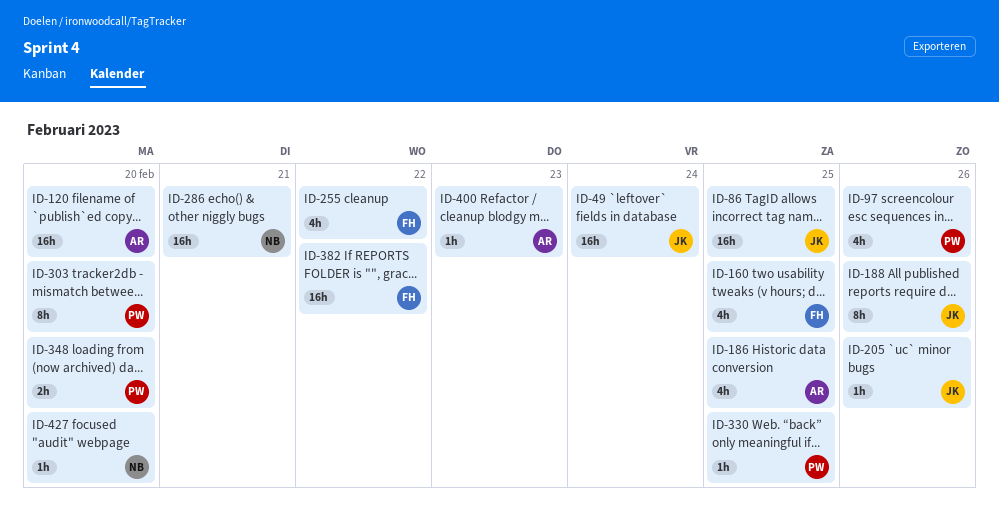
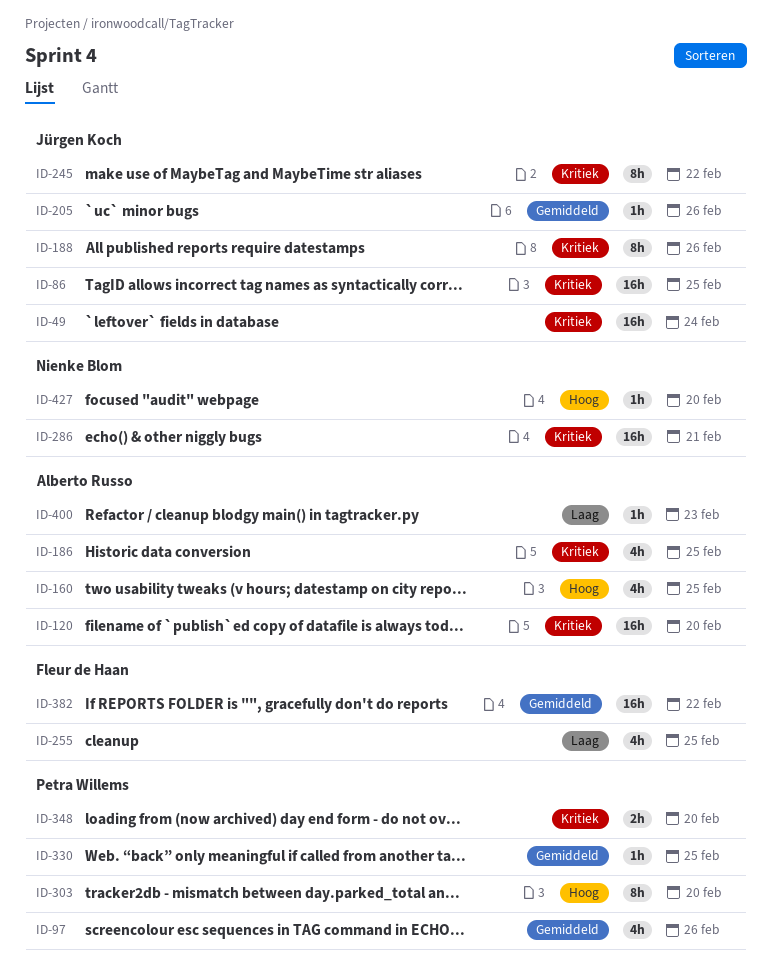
ID-160, owner: Fleur de Haan -> Alberto Russo
ID-245: none -> present
ID-255, due: Feb 22 -> Feb 25

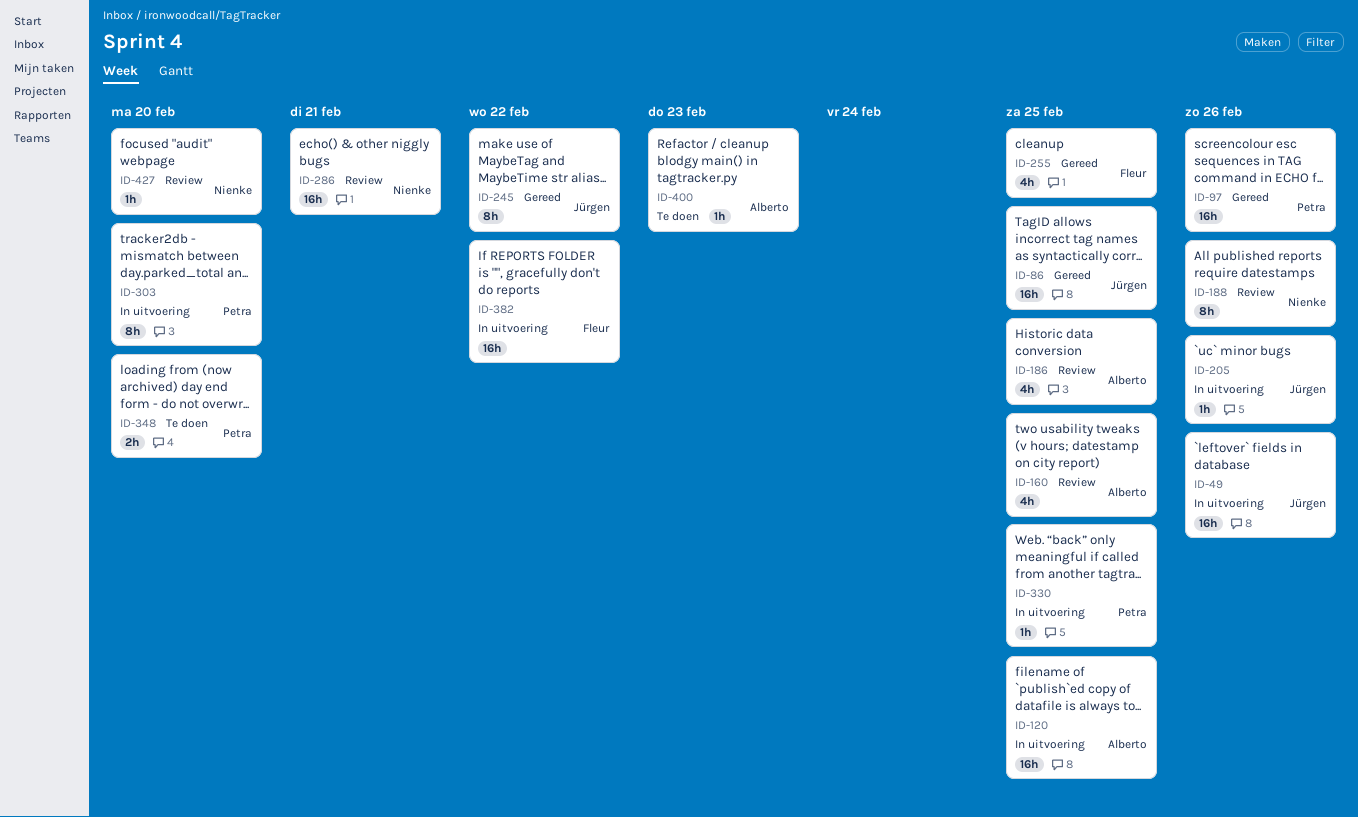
ID-49, due: Feb 24 -> Feb 26
ID-97, estimate: 4h -> 16h
ID-120, due: Feb 20 -> Feb 25
ID-188, owner: Jürgen Koch -> Nienke Blom

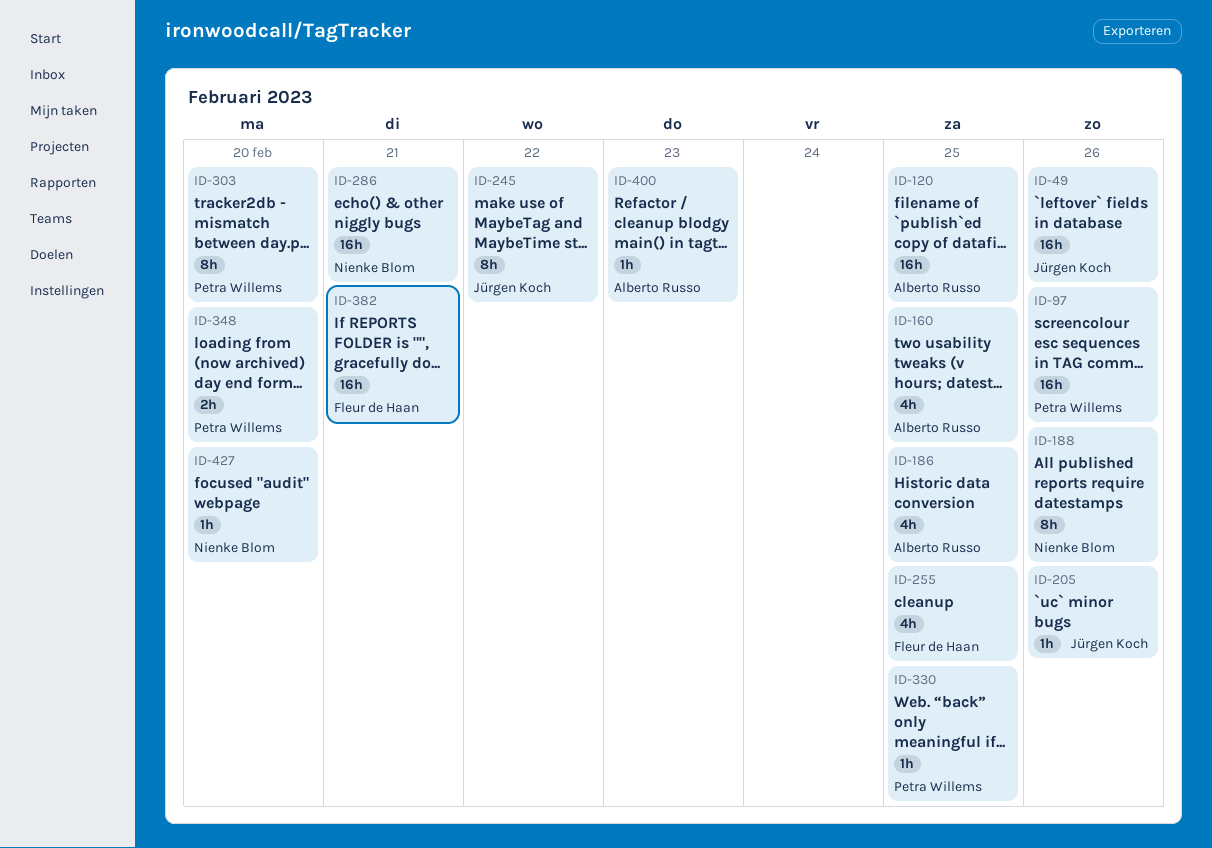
ID-86: present -> none
ID-382, due: Feb 22 -> Feb 21

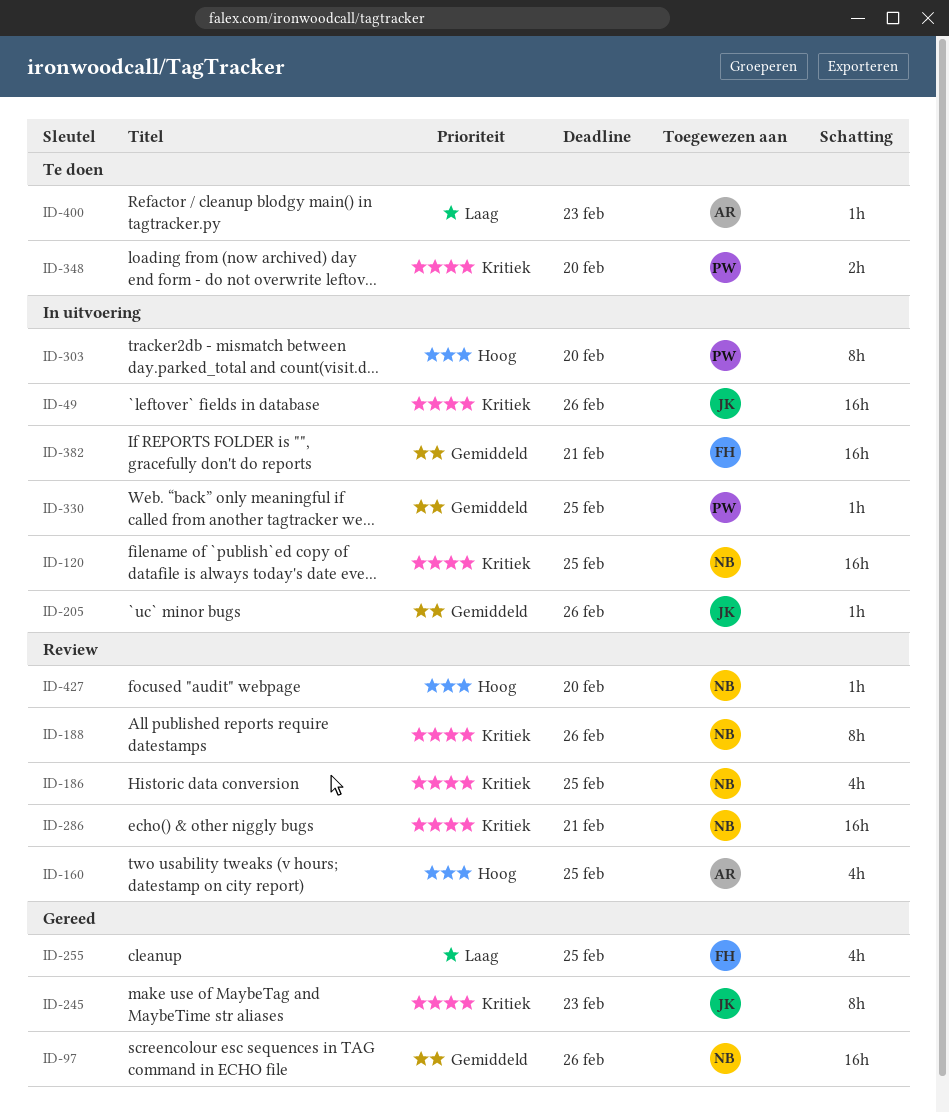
ID-97, owner: Petra Willems -> Nienke Blom
ID-120, owner: Alberto Russo -> Nienke Blom
ID-186, owner: Alberto Russo -> Nienke Blom
ID-245, due: Feb 22 -> Feb 23

